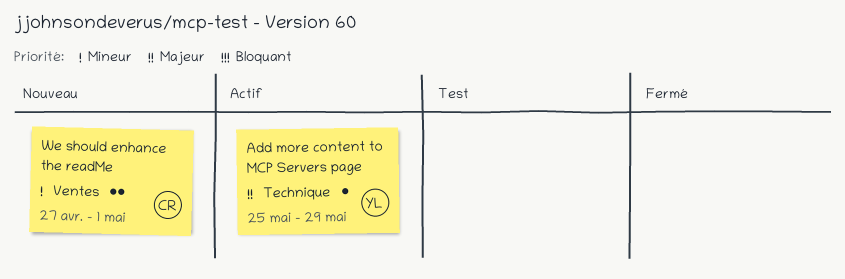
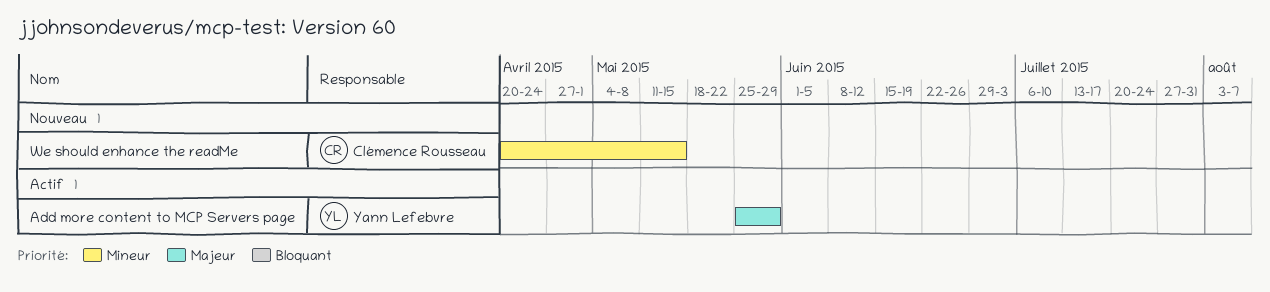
We should enhance the readMe, start: Apr 27 -> Apr 20
We should enhance the readMe, due: May 1 -> May 15

